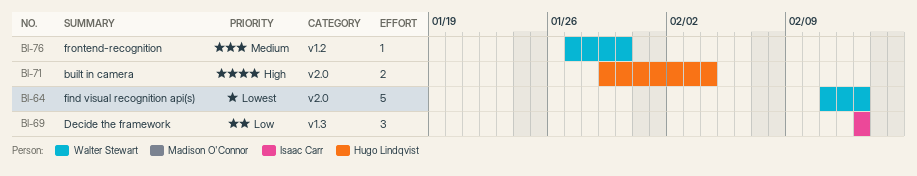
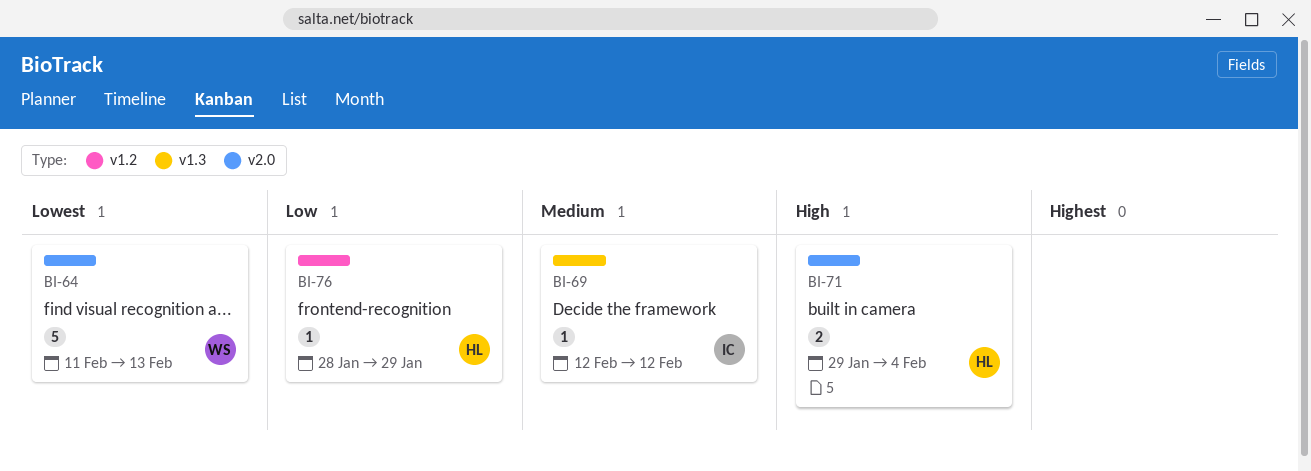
BI-69, priority: Low -> Medium
BI-69, estimate: 3 -> 1
BI-69, start: Feb 13 -> Feb 12
BI-69, due: Feb 13 -> Feb 12
BI-76, owner: Walter Stewart -> Hugo Lindqvist
BI-76, priority: Medium -> Low
BI-76, start: Jan 27 -> Jan 28
BI-76, due: Jan 30 -> Jan 29

